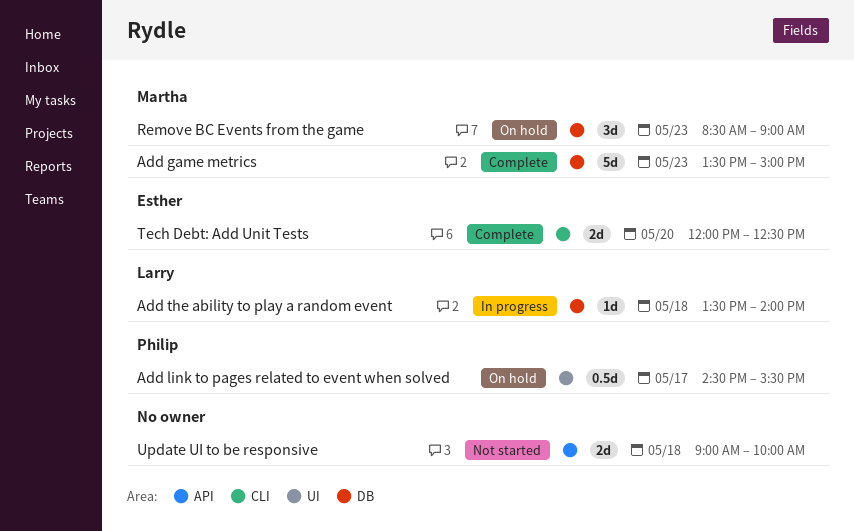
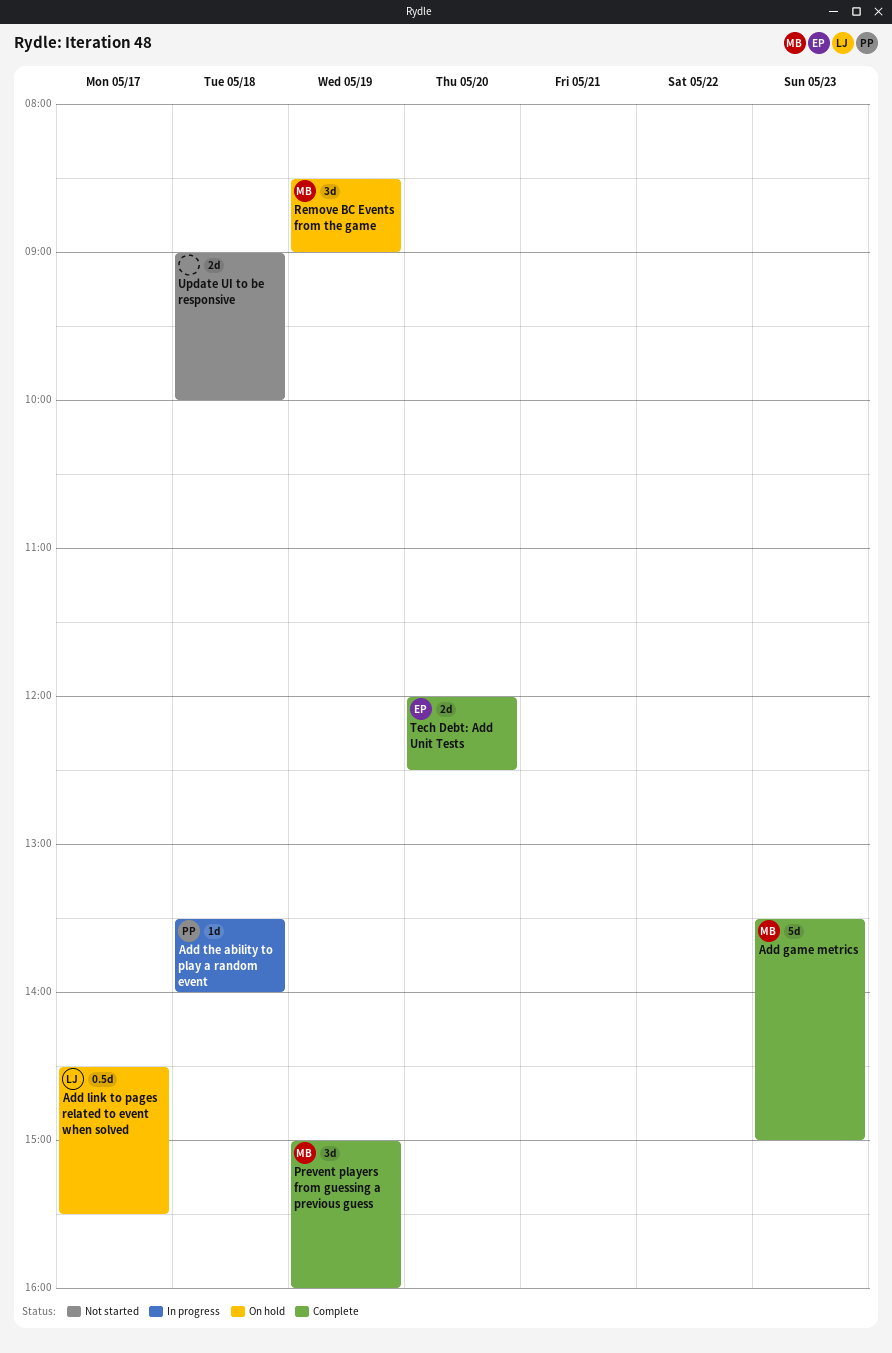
Add link to pages related to event when solved, owner: Philip -> Larry
Add the ability to play a random event, owner: Larry -> Philip
Prevent players from guessing a previous guess: none -> present
Remove BC Events from the game, day: May 23 -> May 19

